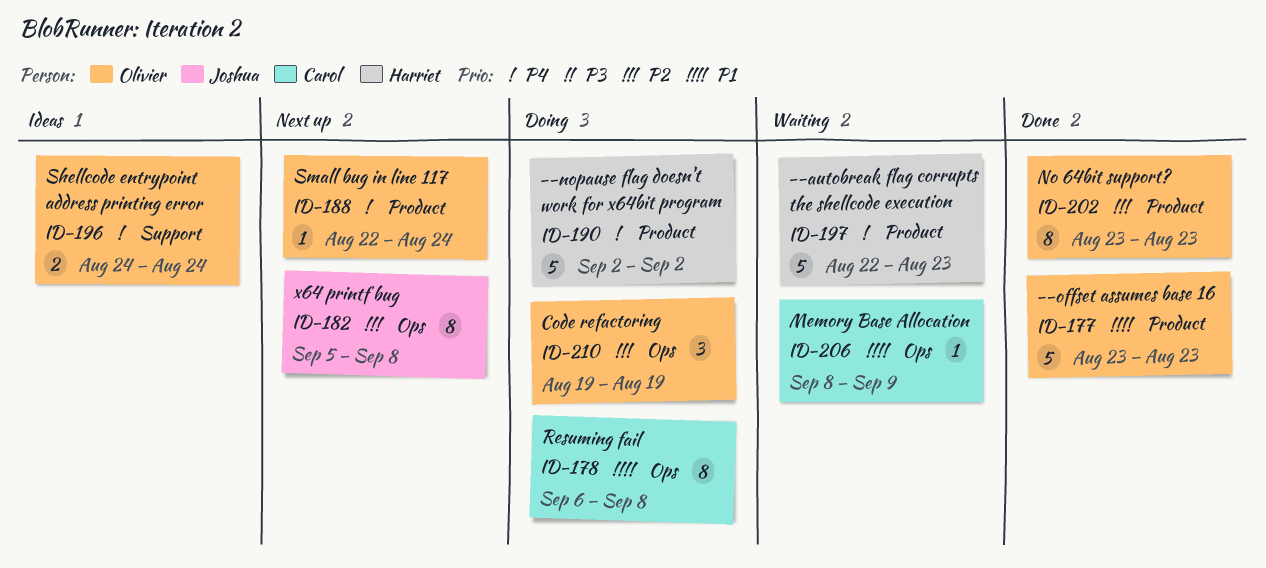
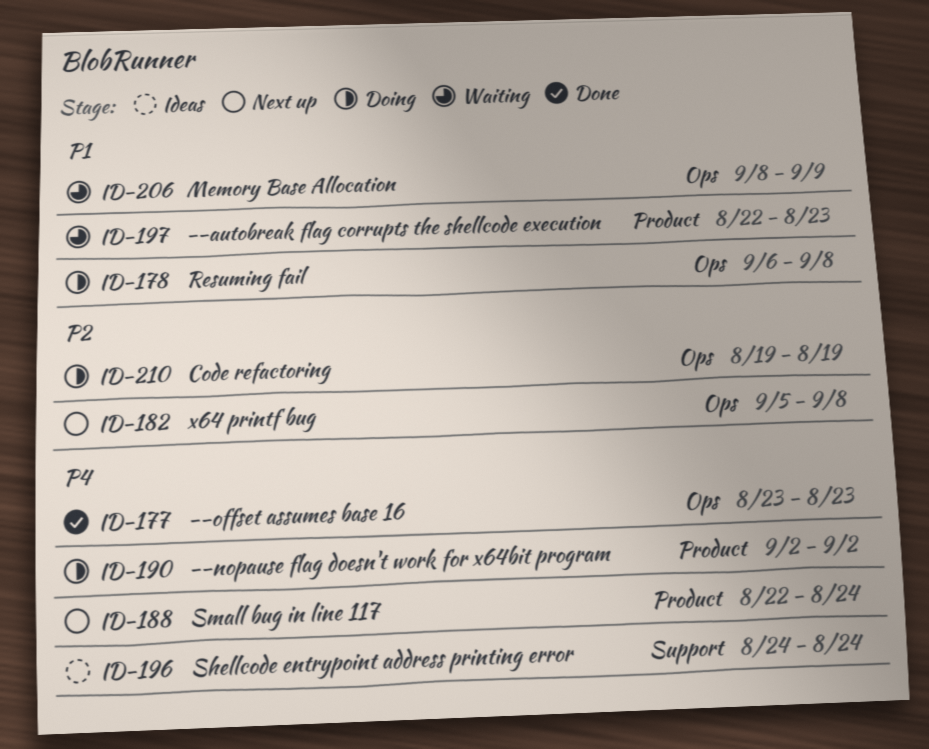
ID-177, priority: P1 -> P4
ID-177, label: Product -> Ops
ID-197, priority: P4 -> P1
ID-202: present -> none

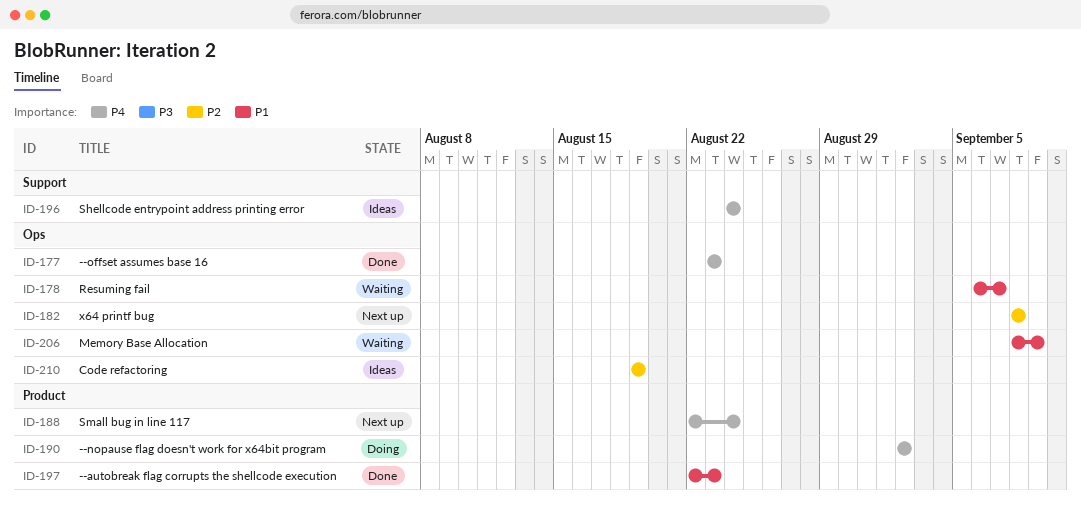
ID-178, status: Doing -> Waiting
ID-178, due: Sep 8 -> Sep 7
ID-182, start: Sep 5 -> Sep 8
ID-197, status: Waiting -> Done
ID-210, status: Doing -> Ideas

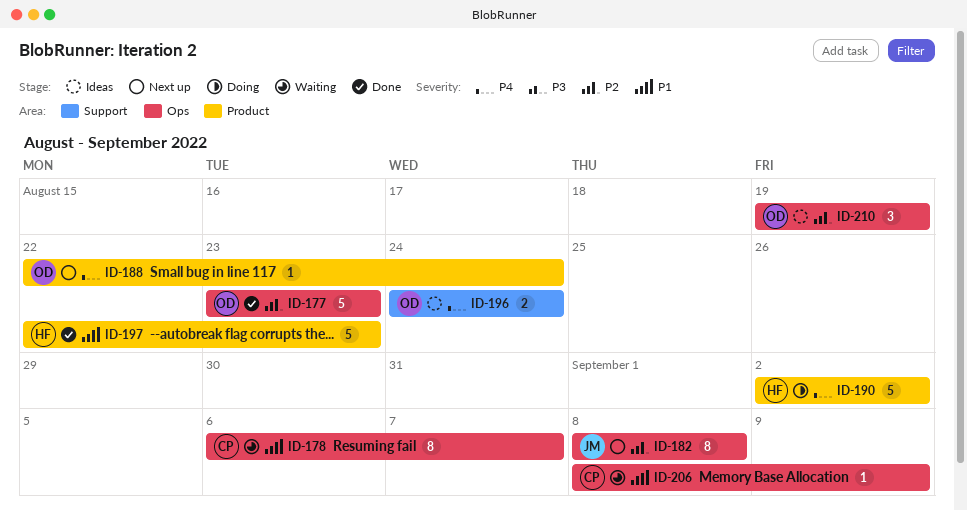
ID-177, priority: P4 -> P2

